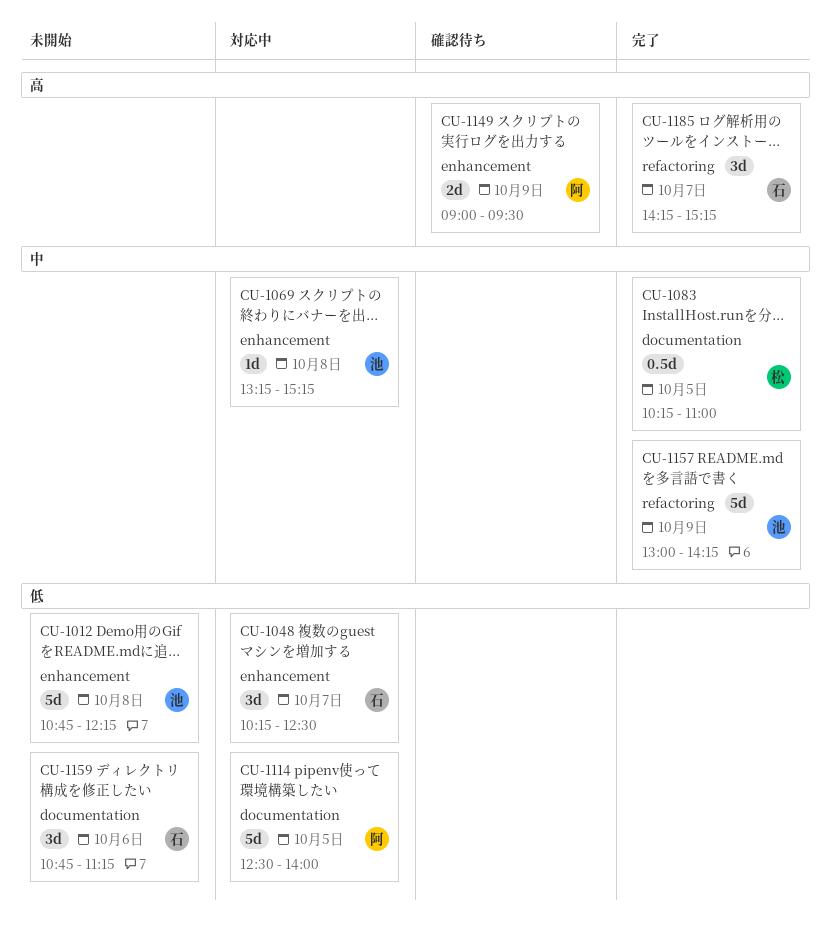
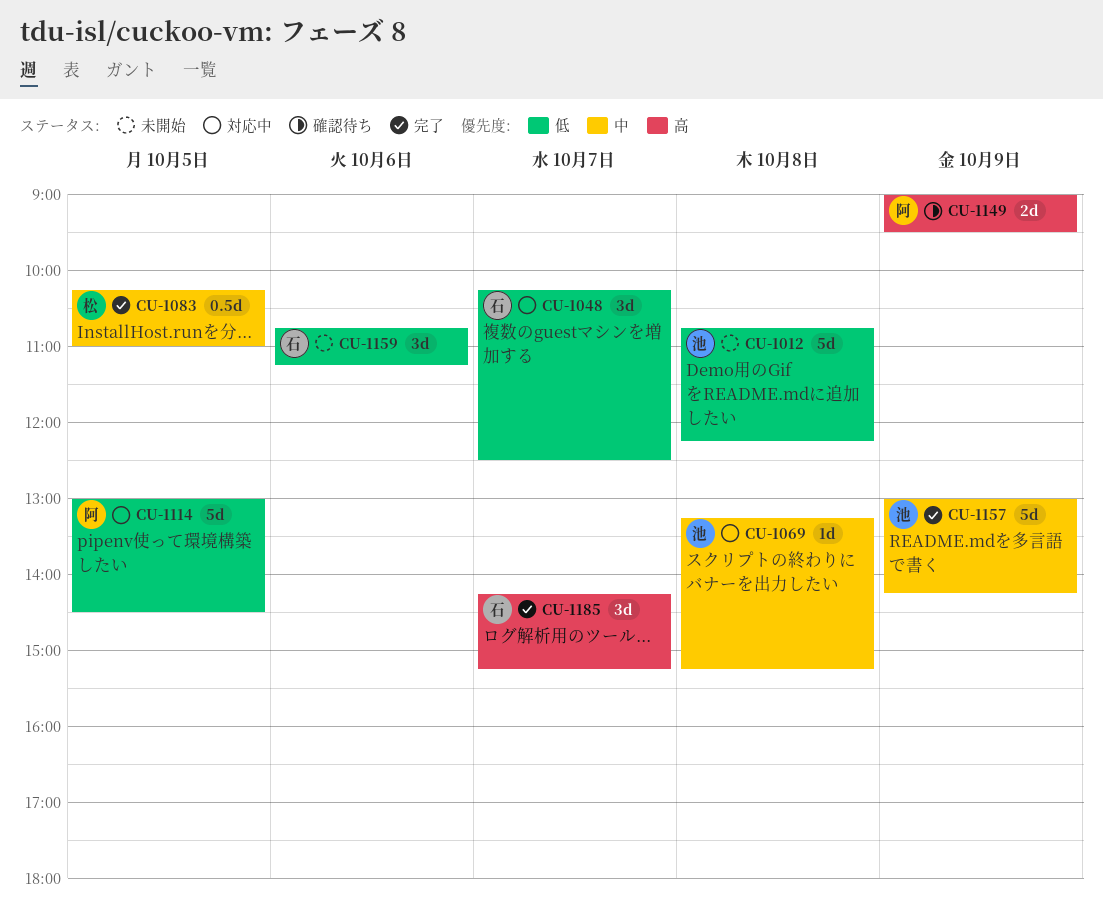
CU-1114, begins: 12:30 -> 13:00
CU-1114, ends: 14:00 -> 14:30

